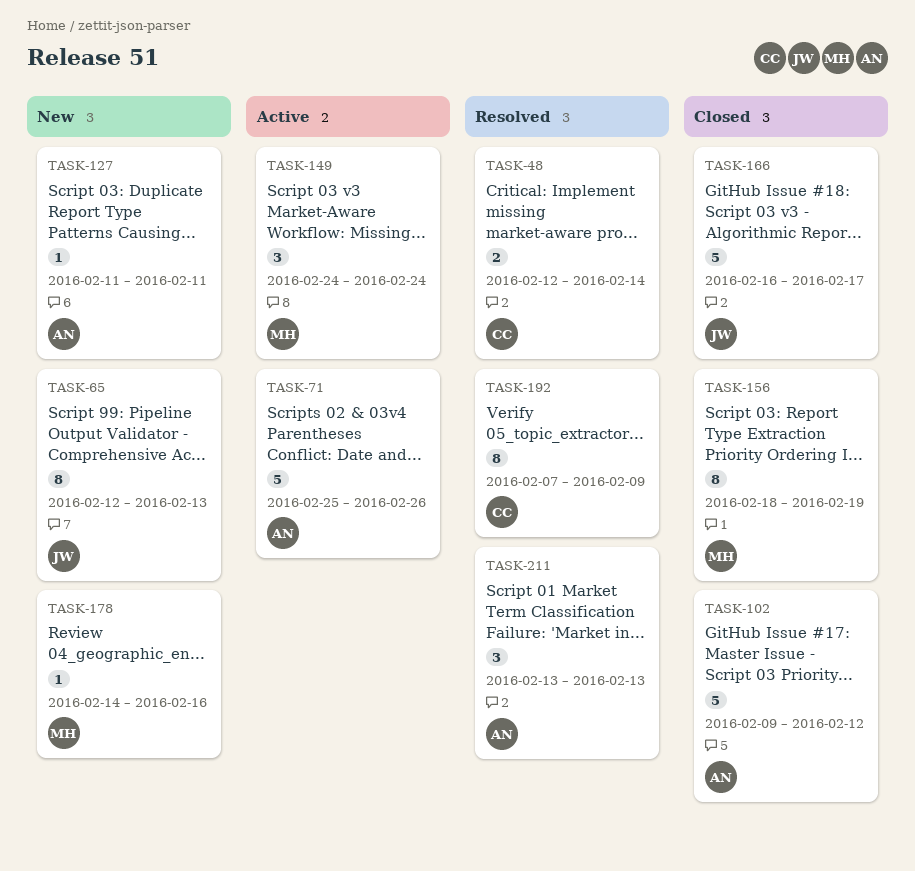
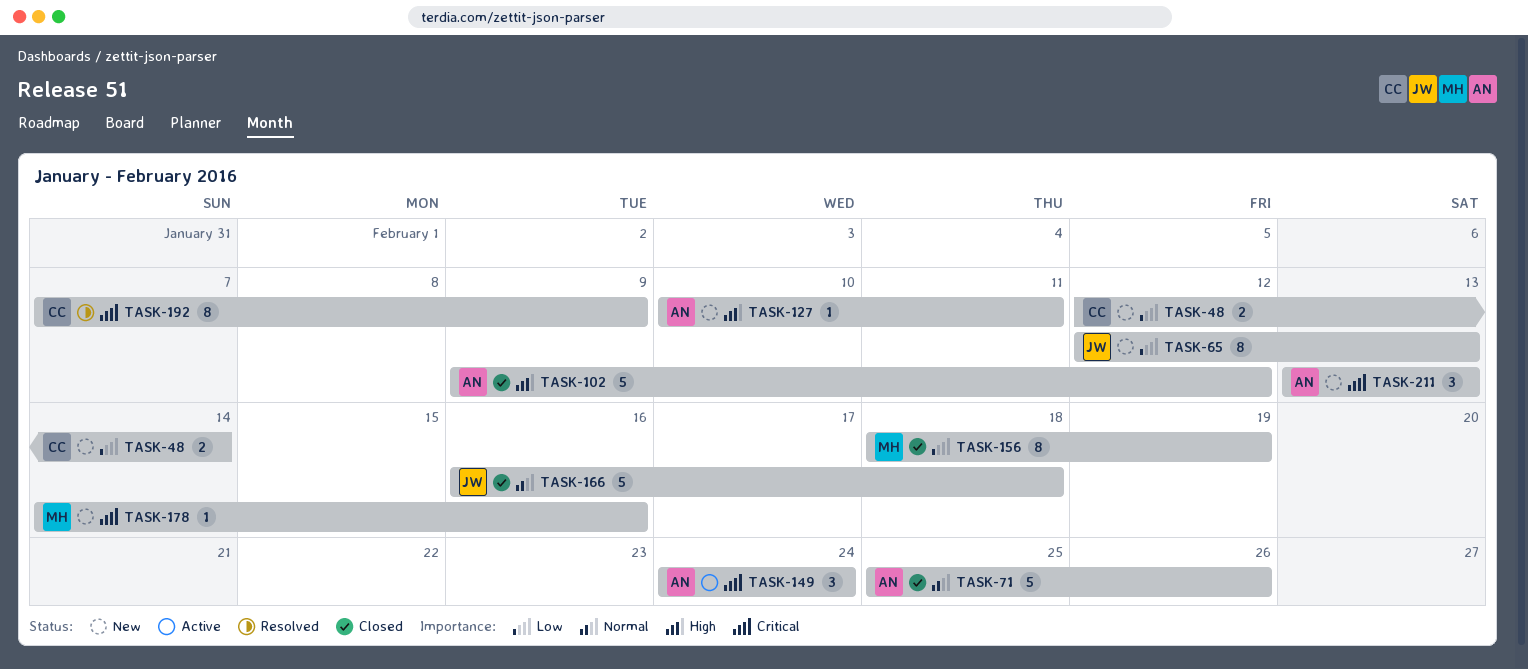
TASK-48, status: Resolved -> New
TASK-71, status: Active -> Closed
TASK-127, start: Feb 11 -> Feb 10
TASK-149, owner: MH -> AN
TASK-166, due: Feb 17 -> Feb 18
TASK-211, status: Resolved -> New

